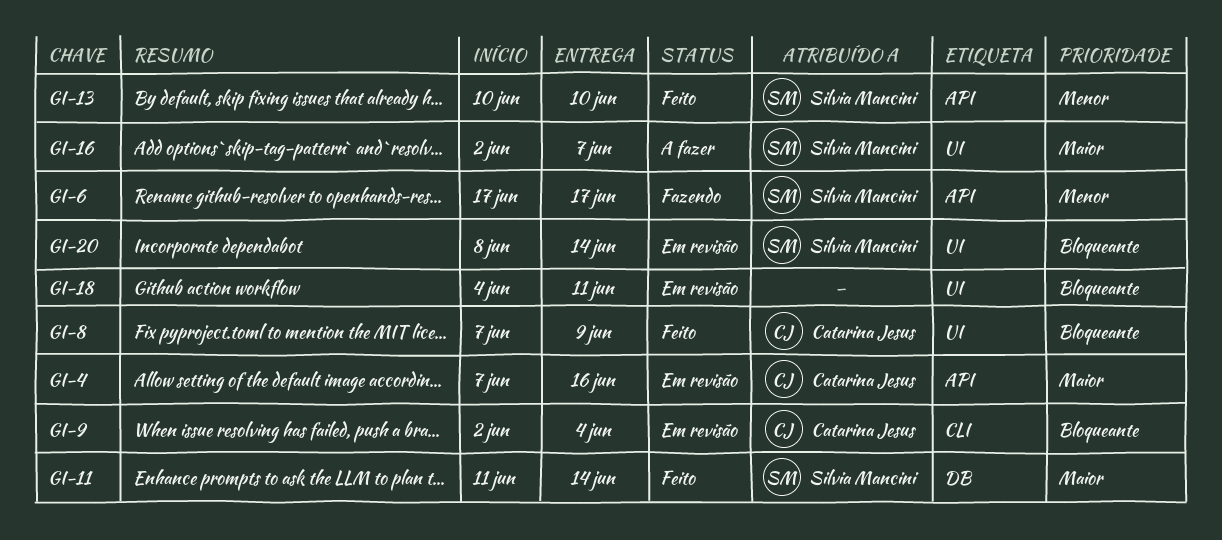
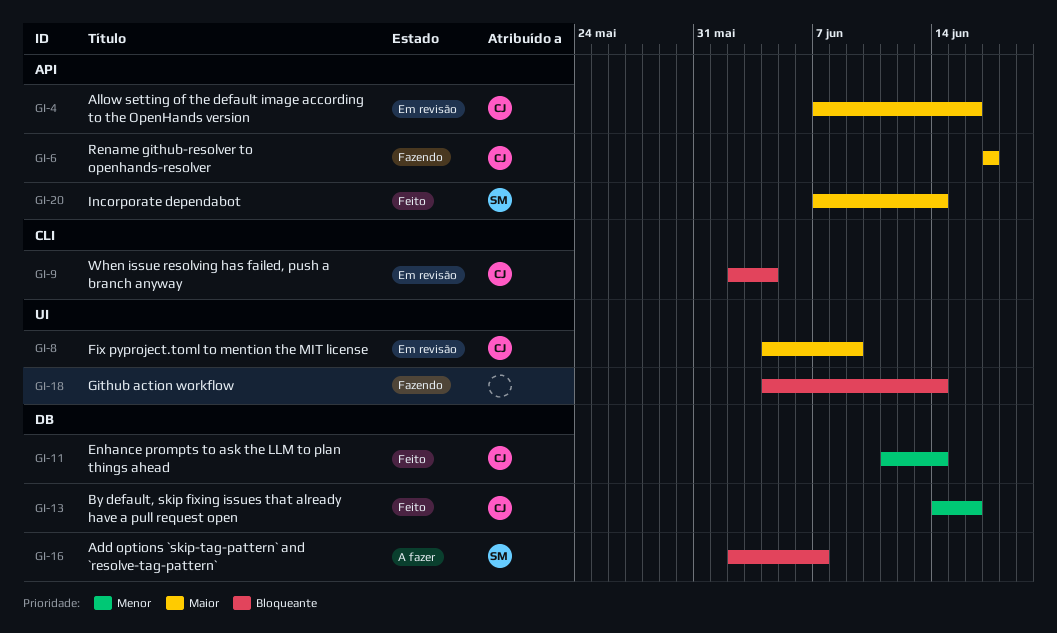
GI-6, owner: Silvia Mancini -> Catarina Jesus
GI-6, priority: Menor -> Maior
GI-8, status: Feito -> Em revisão
GI-8, priority: Bloqueante -> Maior
GI-8, start: Jun 7 -> Jun 4
GI-11, owner: Silvia Mancini -> Catarina Jesus
GI-11, priority: Maior -> Menor
GI-13, owner: Silvia Mancini -> Catarina Jesus
GI-13, label: API -> DB
GI-13, start: Jun 10 -> Jun 14
GI-13, due: Jun 10 -> Jun 16
GI-16, priority: Maior -> Bloqueante
GI-16, label: UI -> DB
GI-18, status: Em revisão -> Fazendo
GI-18, due: Jun 11 -> Jun 14
GI-20, status: Em revisão -> Feito
GI-20, priority: Bloqueante -> Maior
GI-20, label: UI -> API
GI-20, start: Jun 8 -> Jun 7

